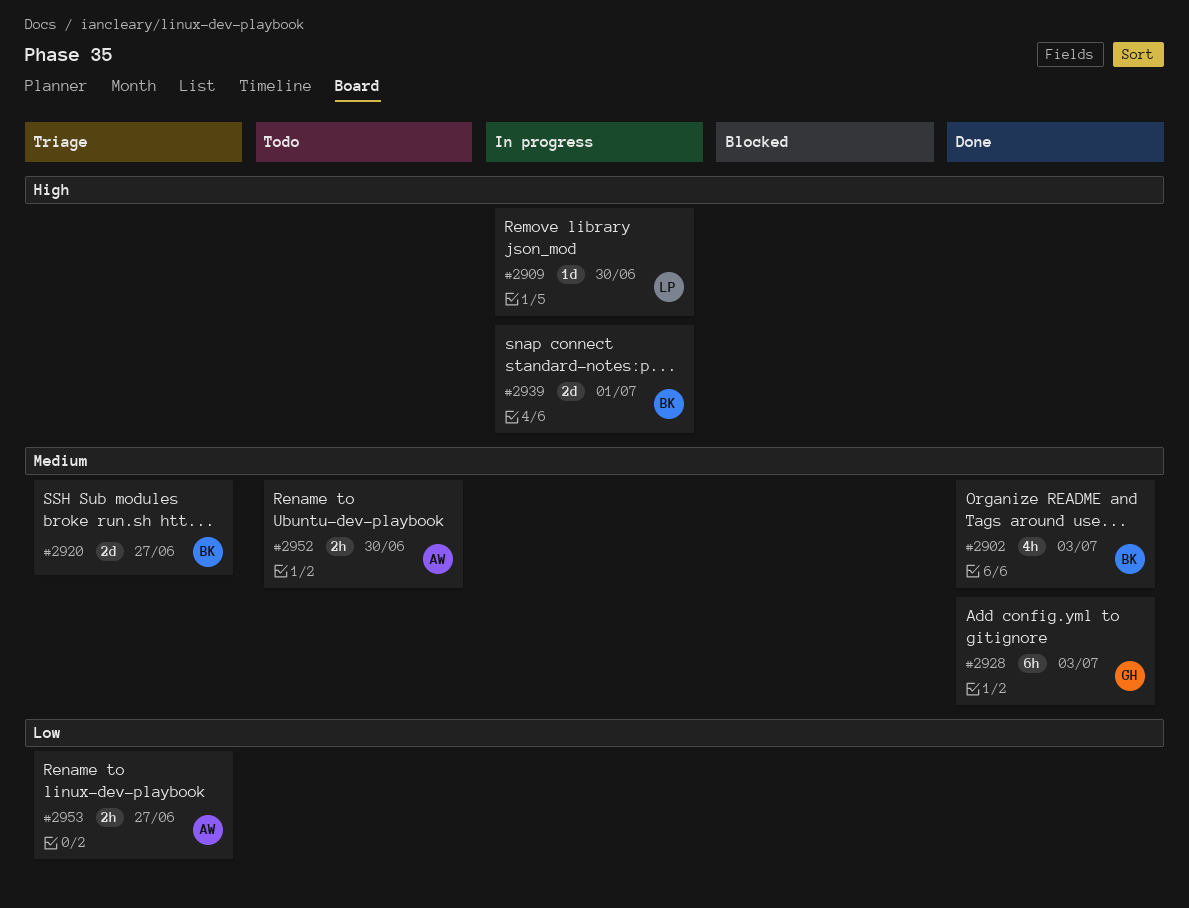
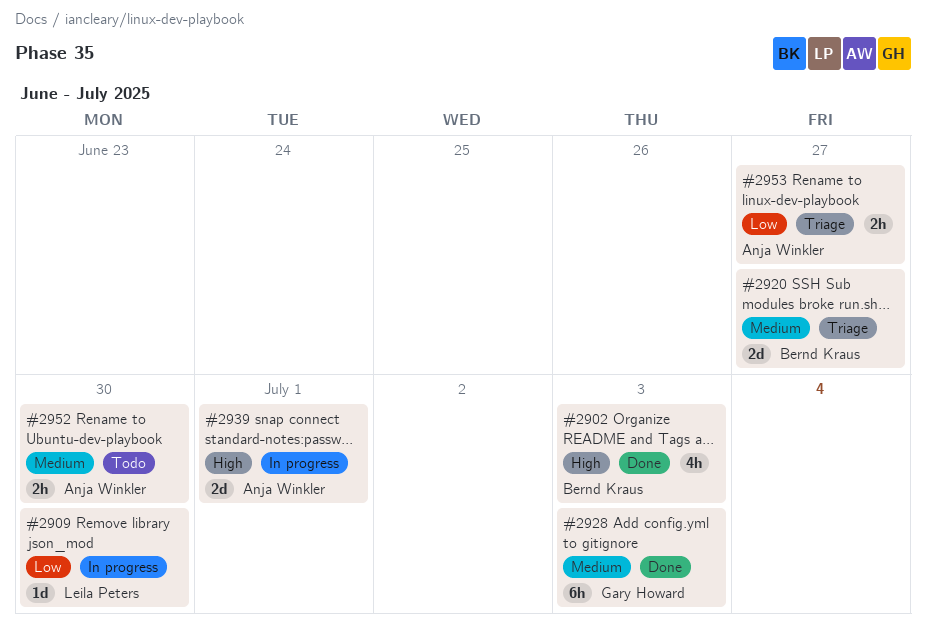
#2902, priority: Medium -> High
#2909, priority: High -> Low
#2939, owner: Bernd Kraus -> Anja Winkler

